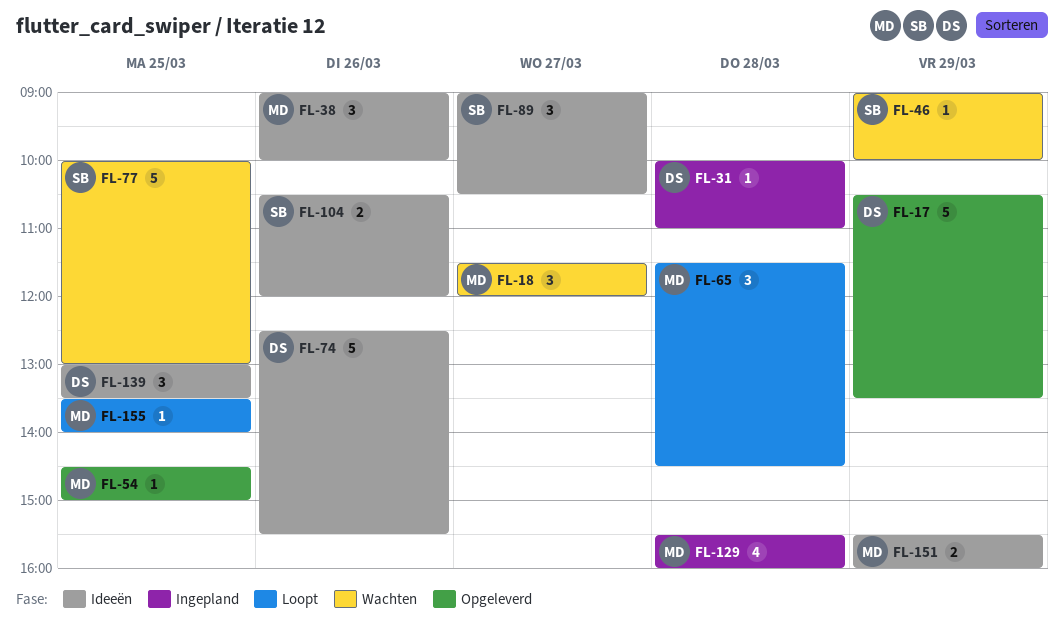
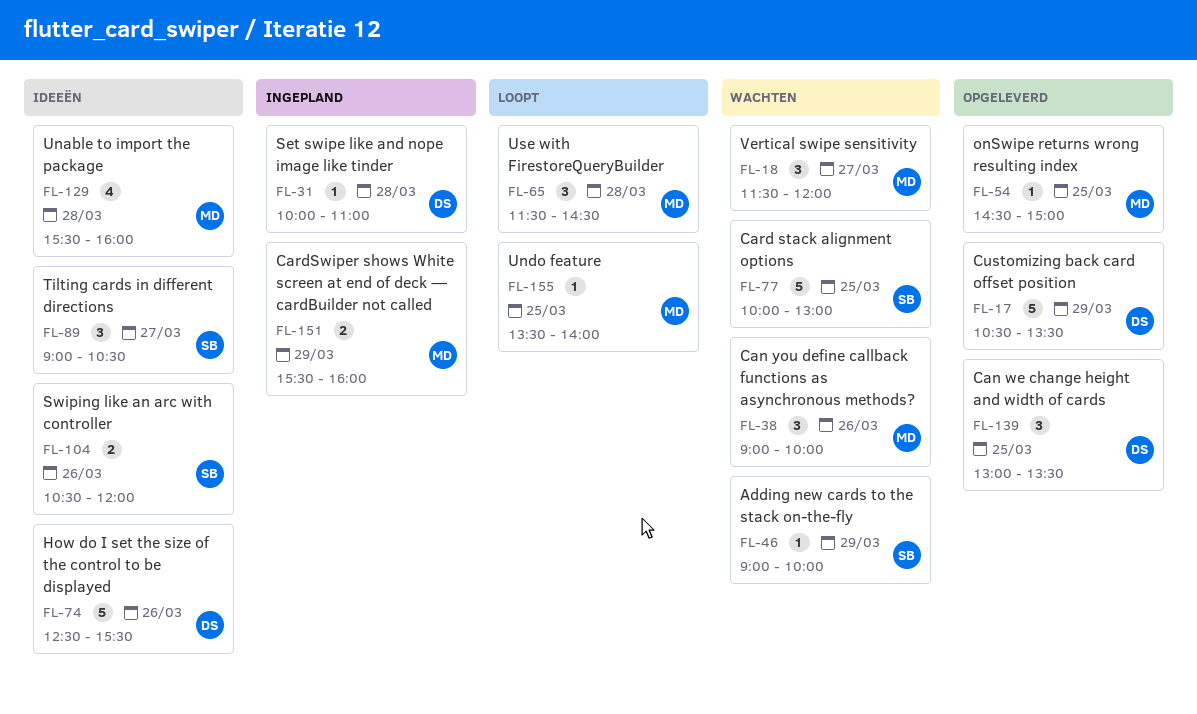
FL-38, status: Ideeën -> Wachten
FL-129, status: Ingepland -> Ideeën
FL-139, status: Ideeën -> Opgeleverd
FL-151, status: Ideeën -> Ingepland

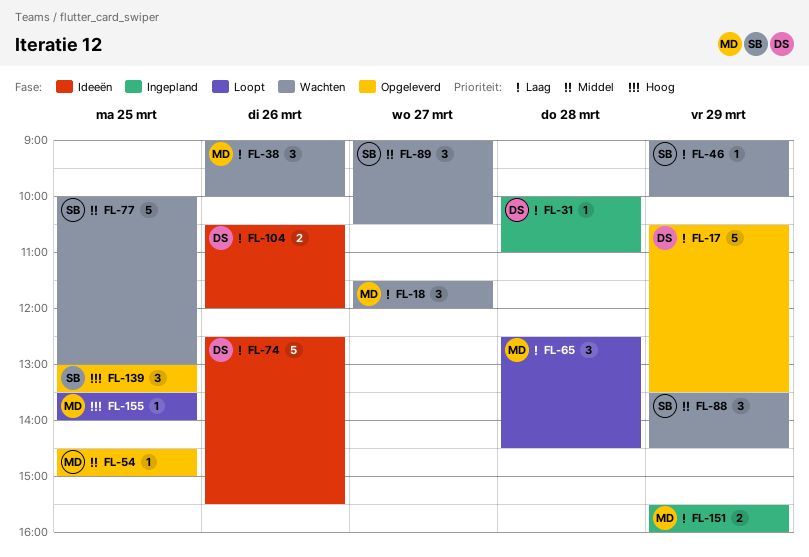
FL-65, begins: 11:30 -> 12:30
FL-88: none -> present
FL-89, status: Ideeën -> Wachten
FL-104, owner: SB -> DS
FL-129: present -> none
FL-139, owner: DS -> SB

